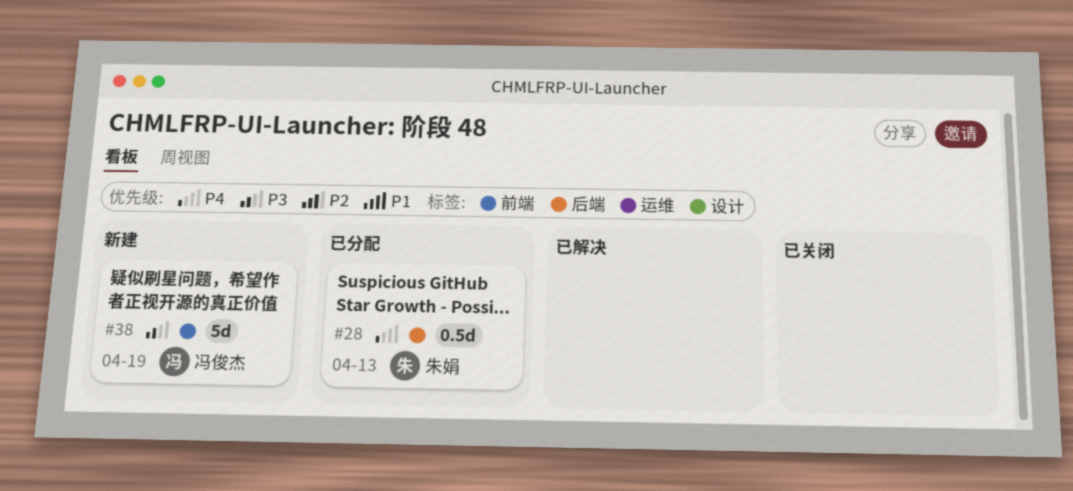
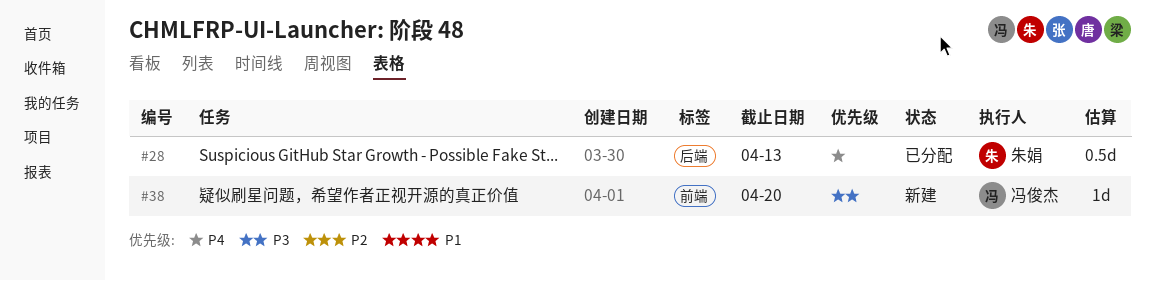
#38, estimate: 5d -> 1d
#38, due: Apr 19 -> Apr 20

